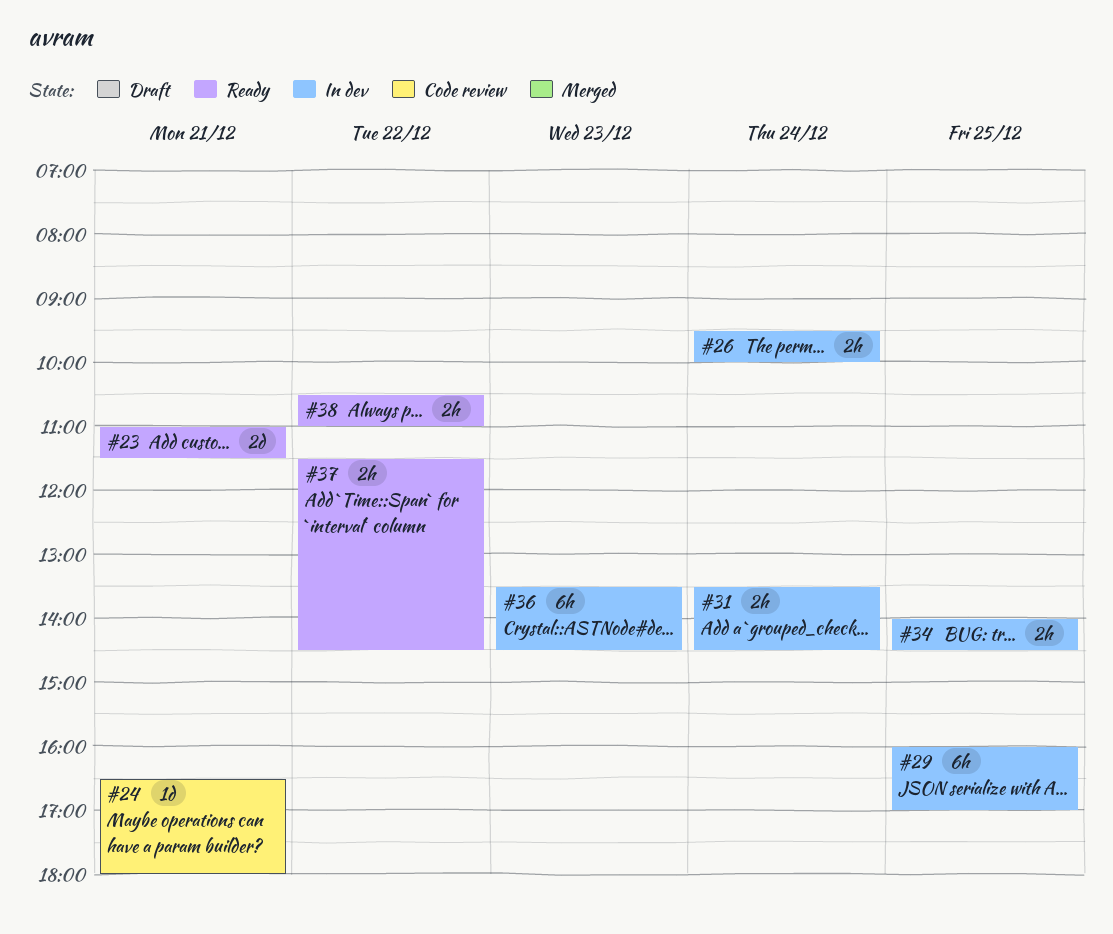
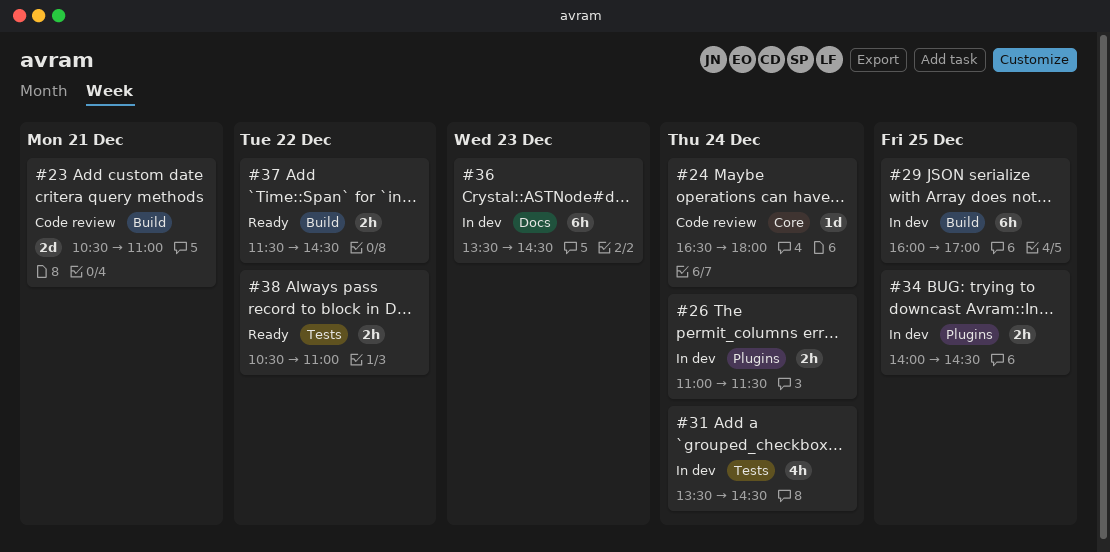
#23, status: Ready -> Code review
#23, begins: 11:00 -> 10:30
#23, ends: 11:30 -> 11:00
#24, day: Dec 21 -> Dec 24
#26, begins: 09:30 -> 11:00
#26, ends: 10:00 -> 11:30
#31, estimate: 2h -> 4h

